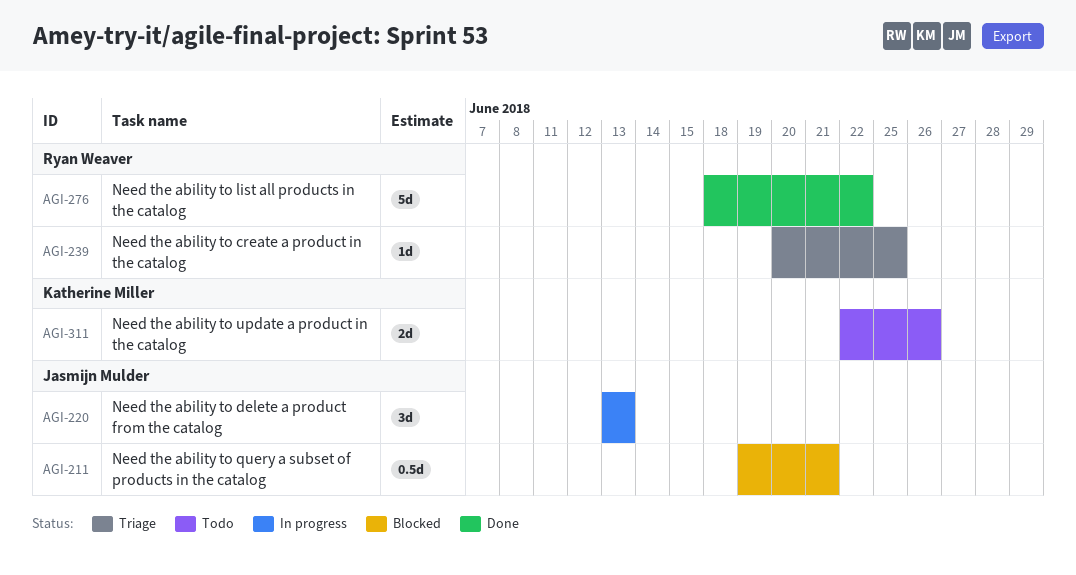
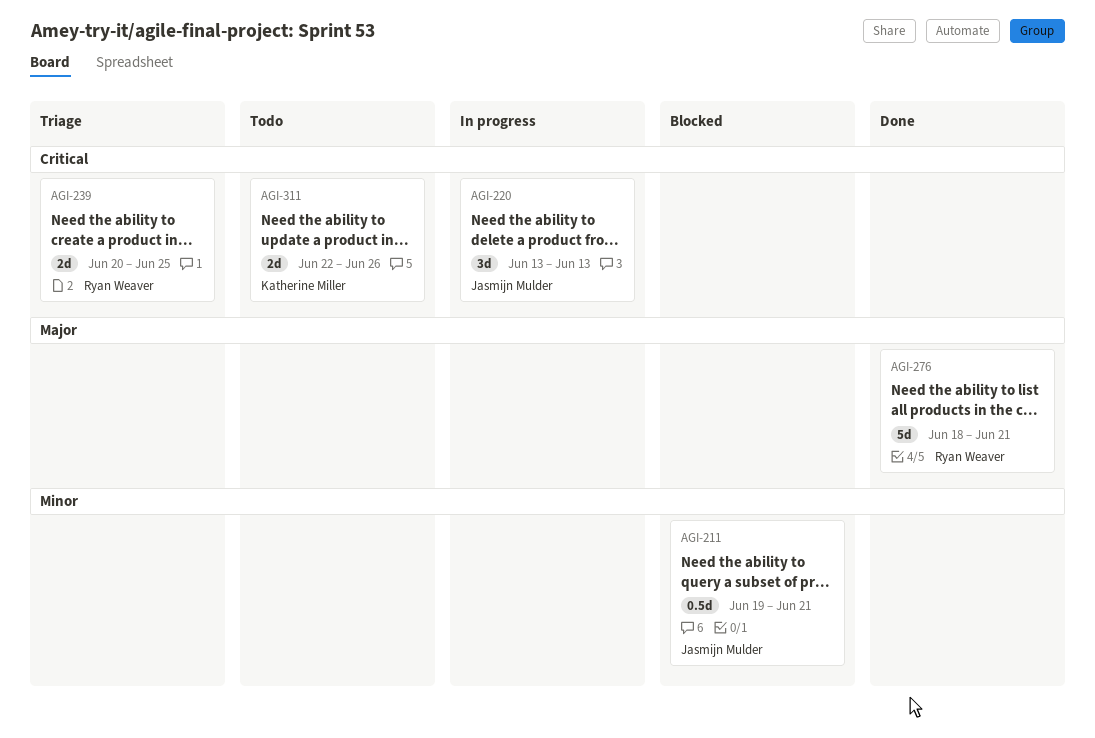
AGI-239, estimate: 1d -> 2d
AGI-276, due: Jun 22 -> Jun 21

